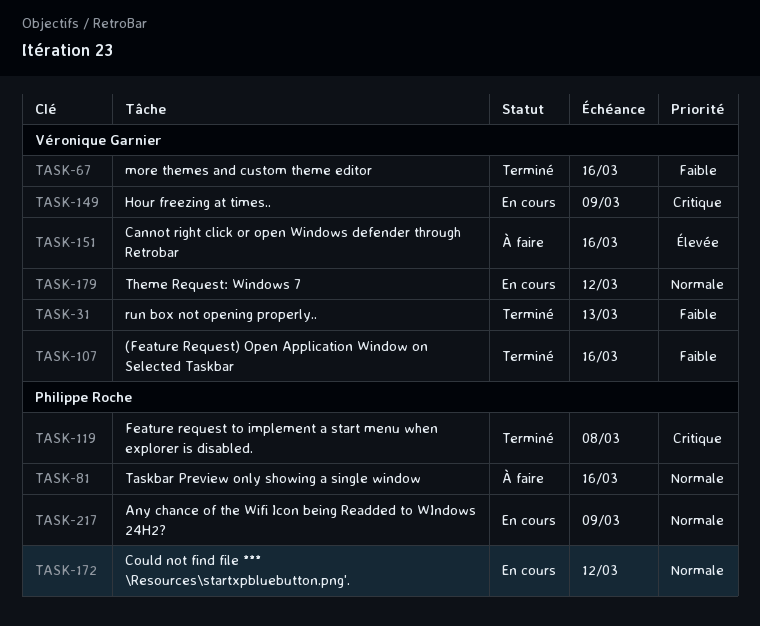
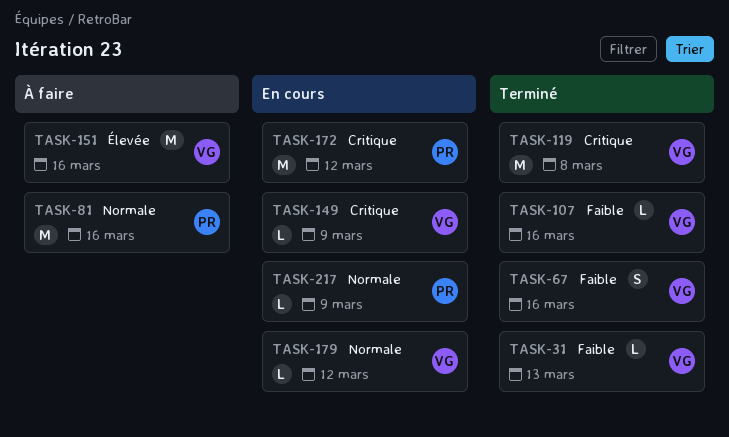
TASK-119, owner: Philippe Roche -> Véronique Garnier
TASK-172, priority: Normale -> Critique

